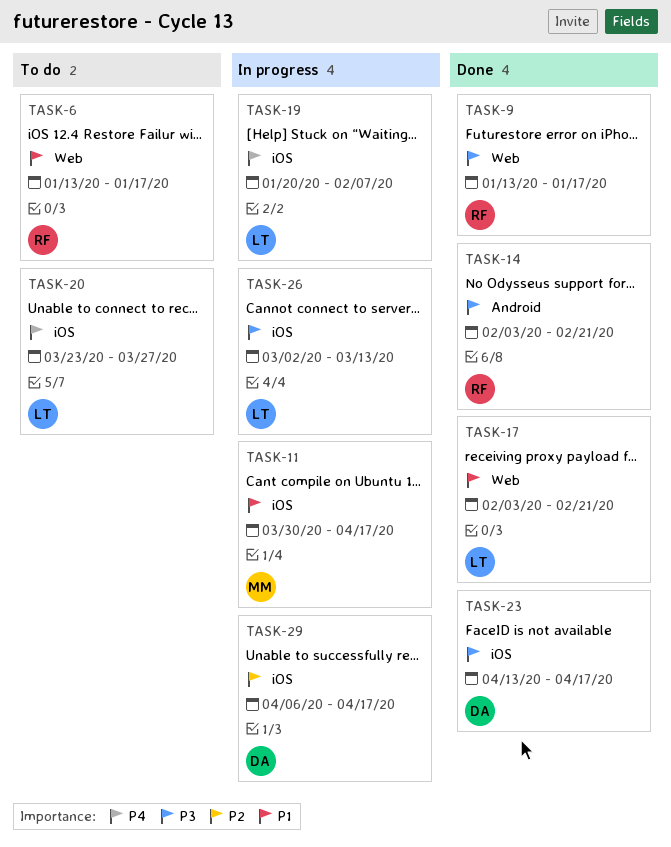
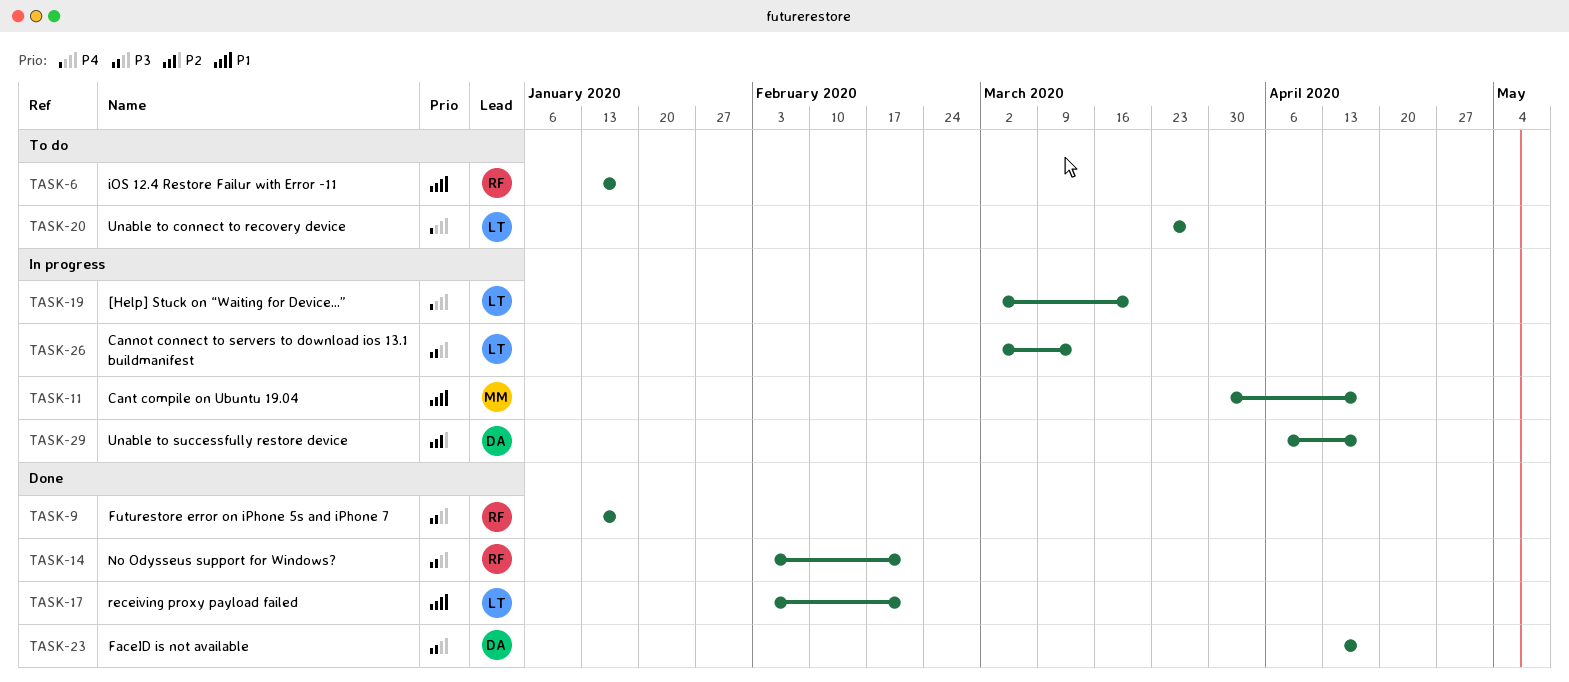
TASK-19, start: Jan 20 -> Mar 2
TASK-19, due: Feb 7 -> Mar 20

